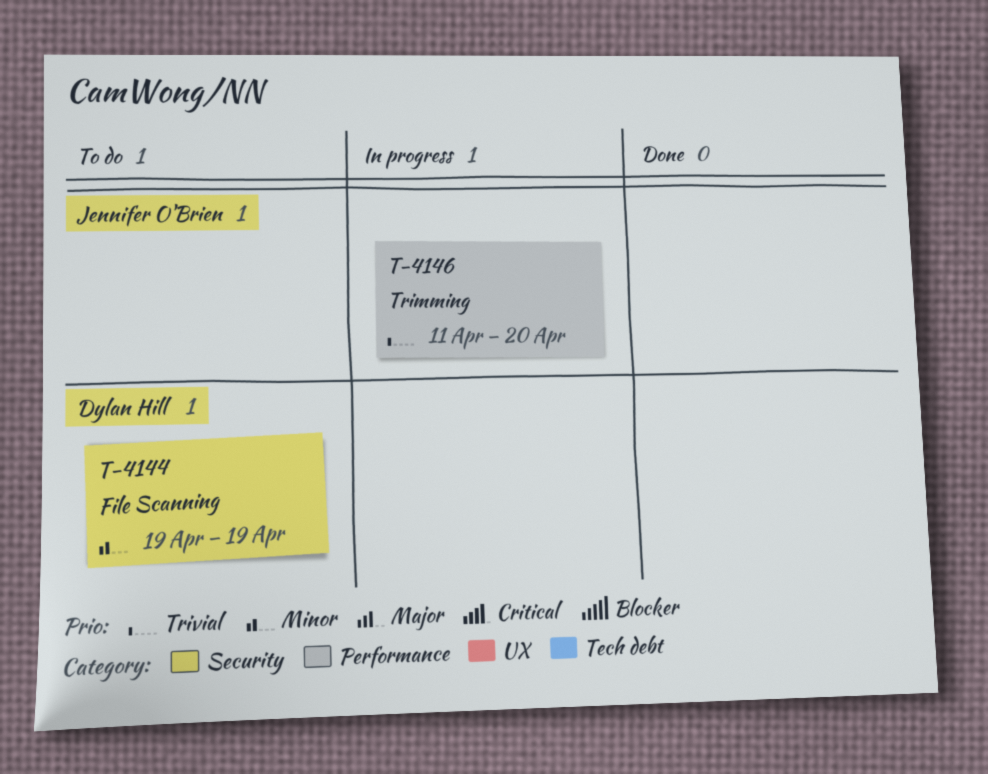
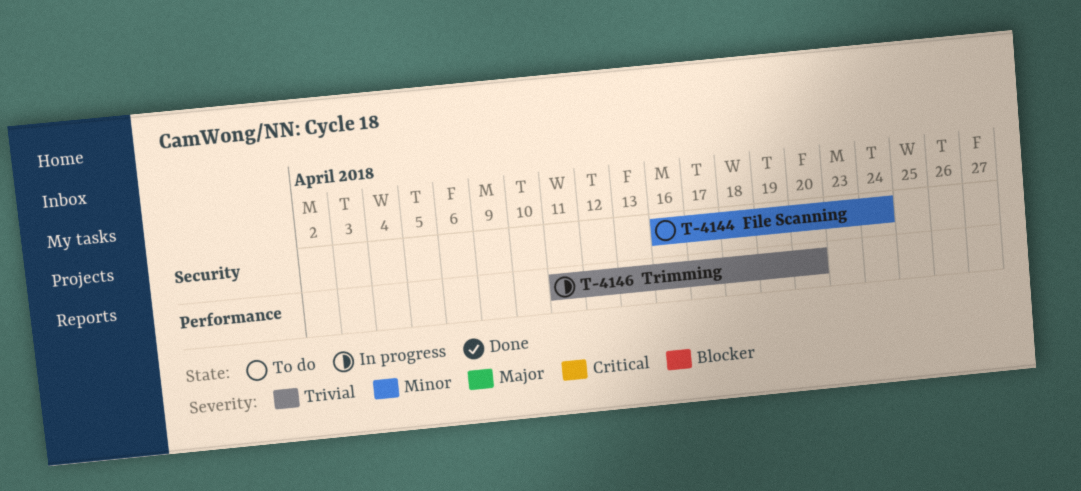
T-4144, start: Apr 19 -> Apr 16
T-4144, due: Apr 19 -> Apr 24

